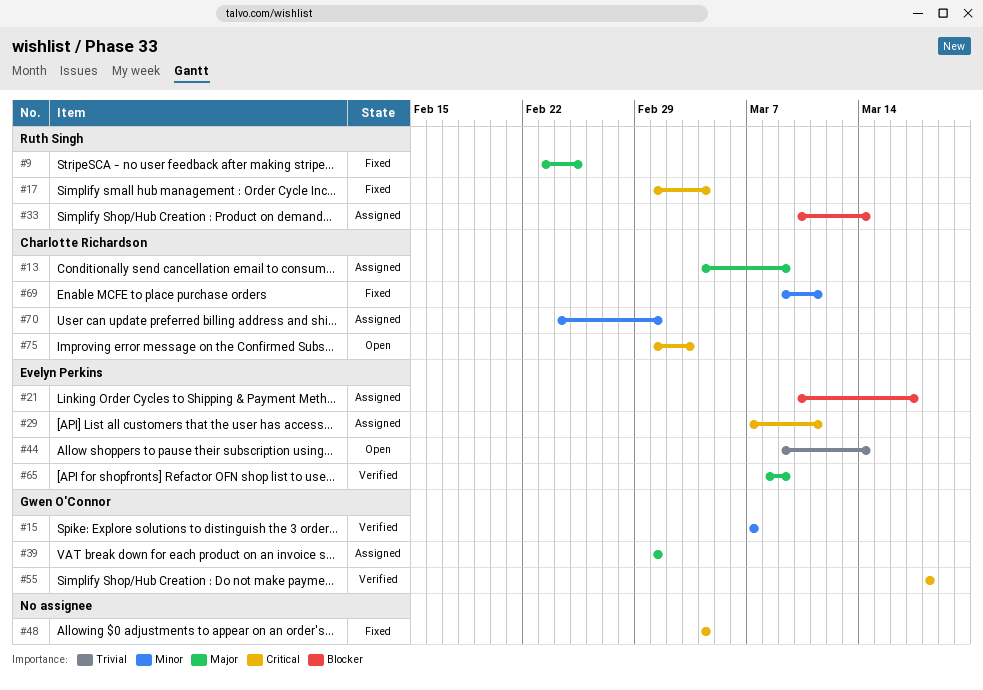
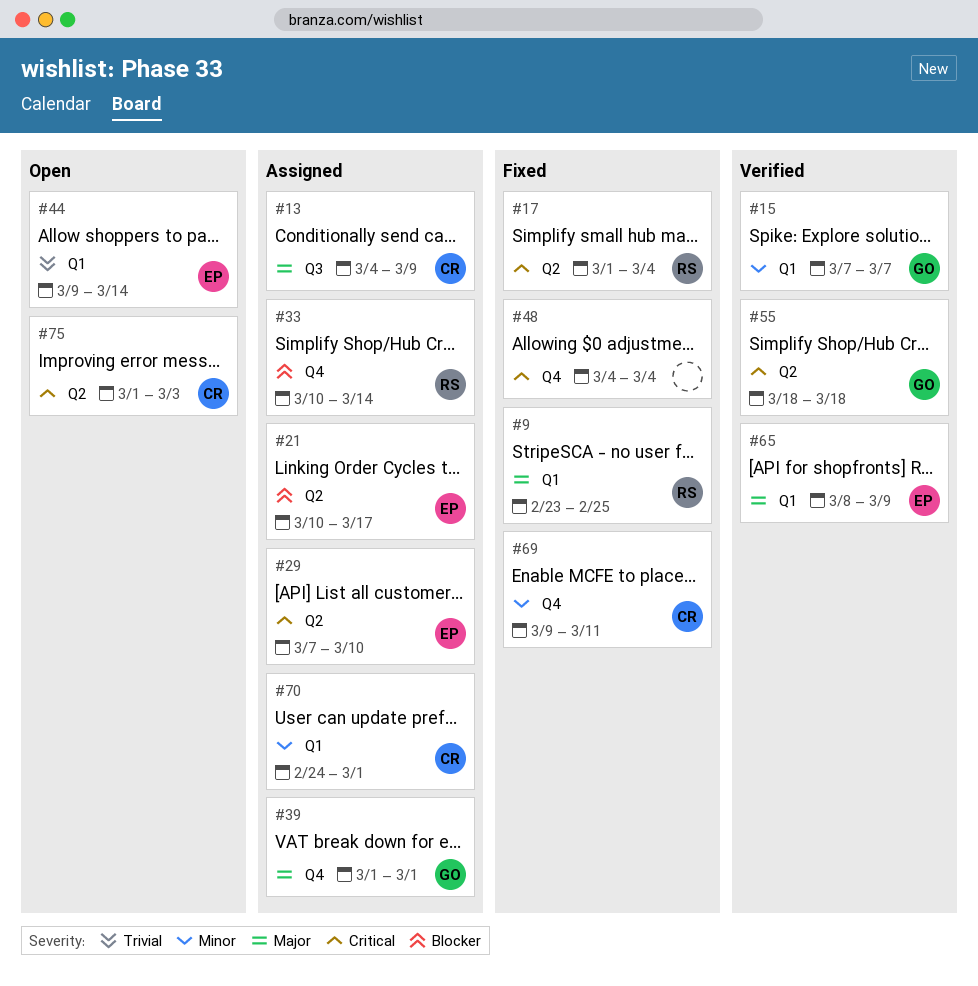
#29, due: Mar 11 -> Mar 10

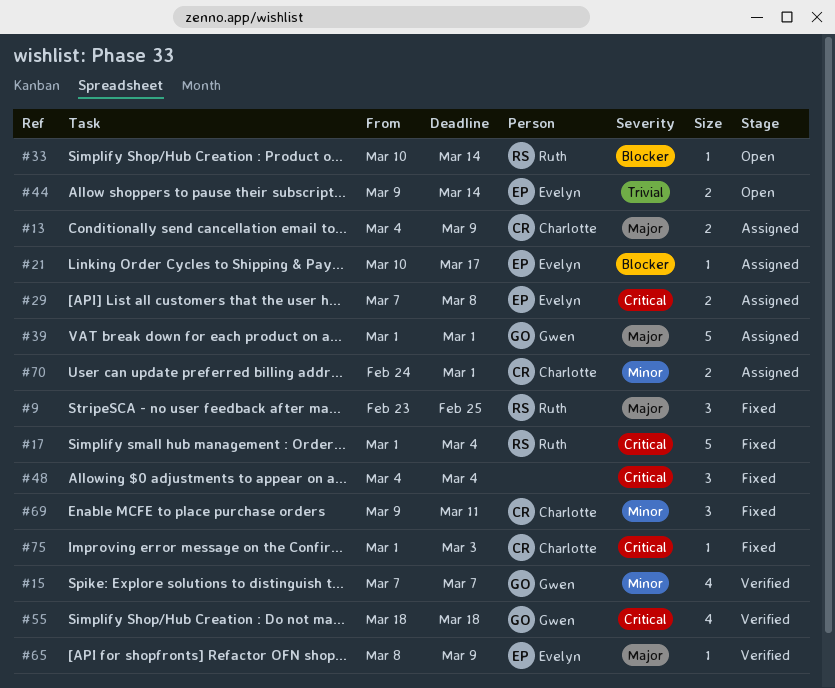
#29, due: Mar 10 -> Mar 8
#33, status: Assigned -> Open
#75, status: Open -> Fixed

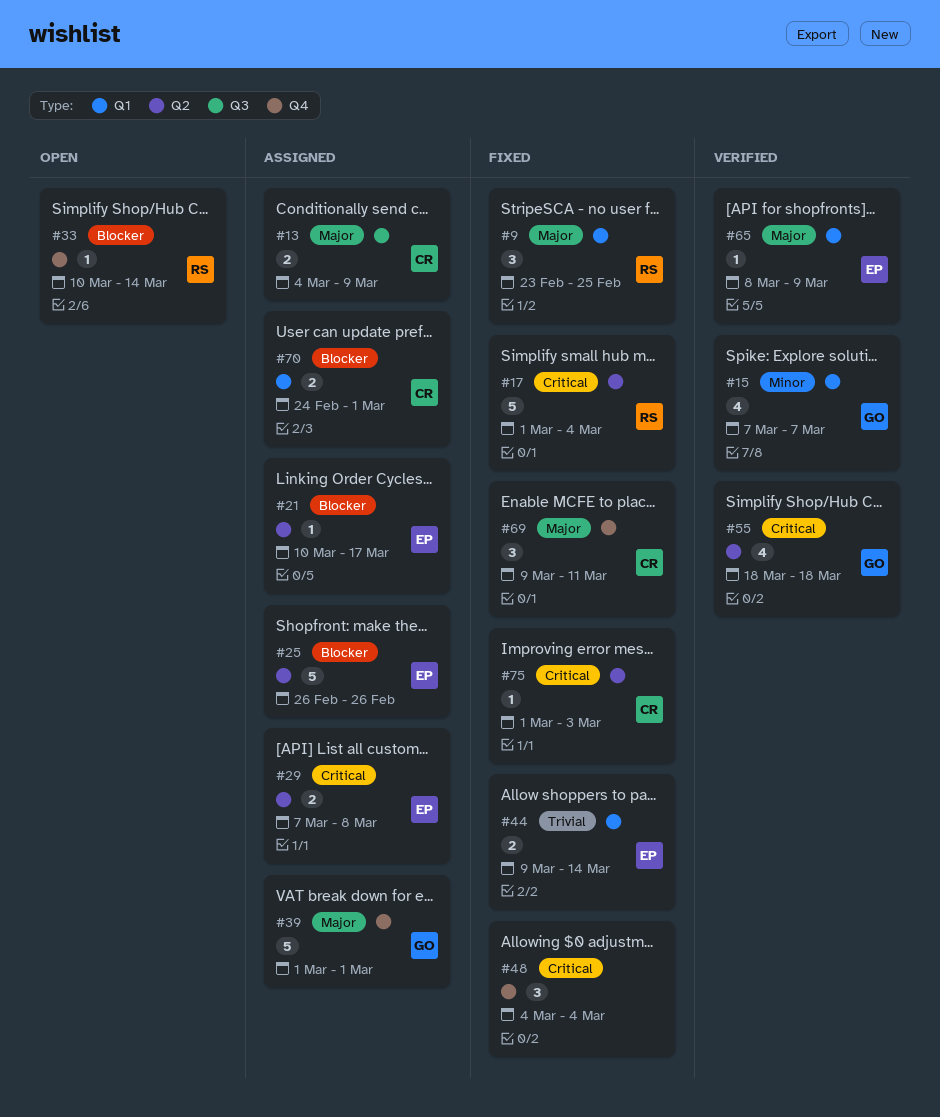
#25: none -> present
#44, status: Open -> Fixed
#69, priority: Minor -> Major
#70, priority: Minor -> Blocker

